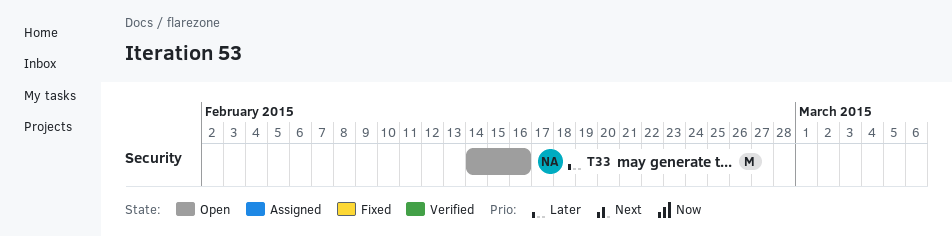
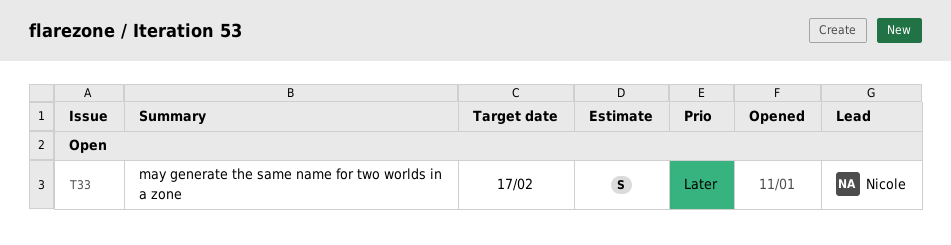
T33, estimate: M -> S
T33, due: Feb 16 -> Feb 17

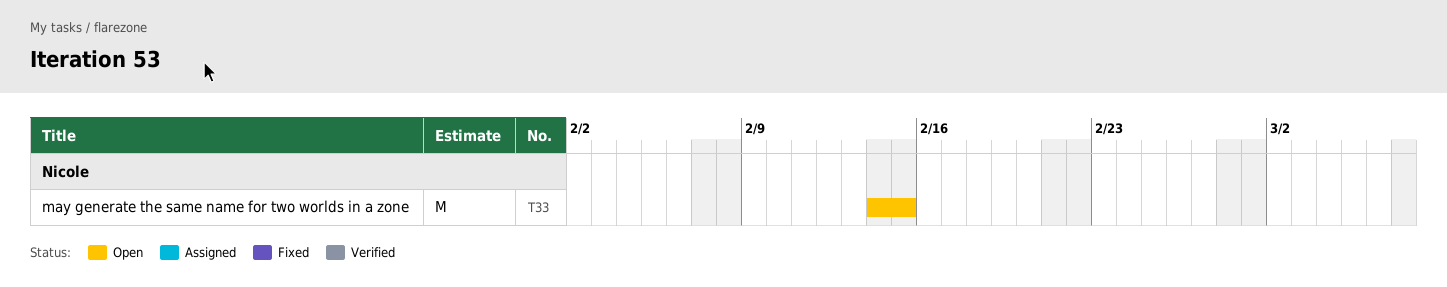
T33, estimate: S -> M
T33, due: Feb 17 -> Feb 15

